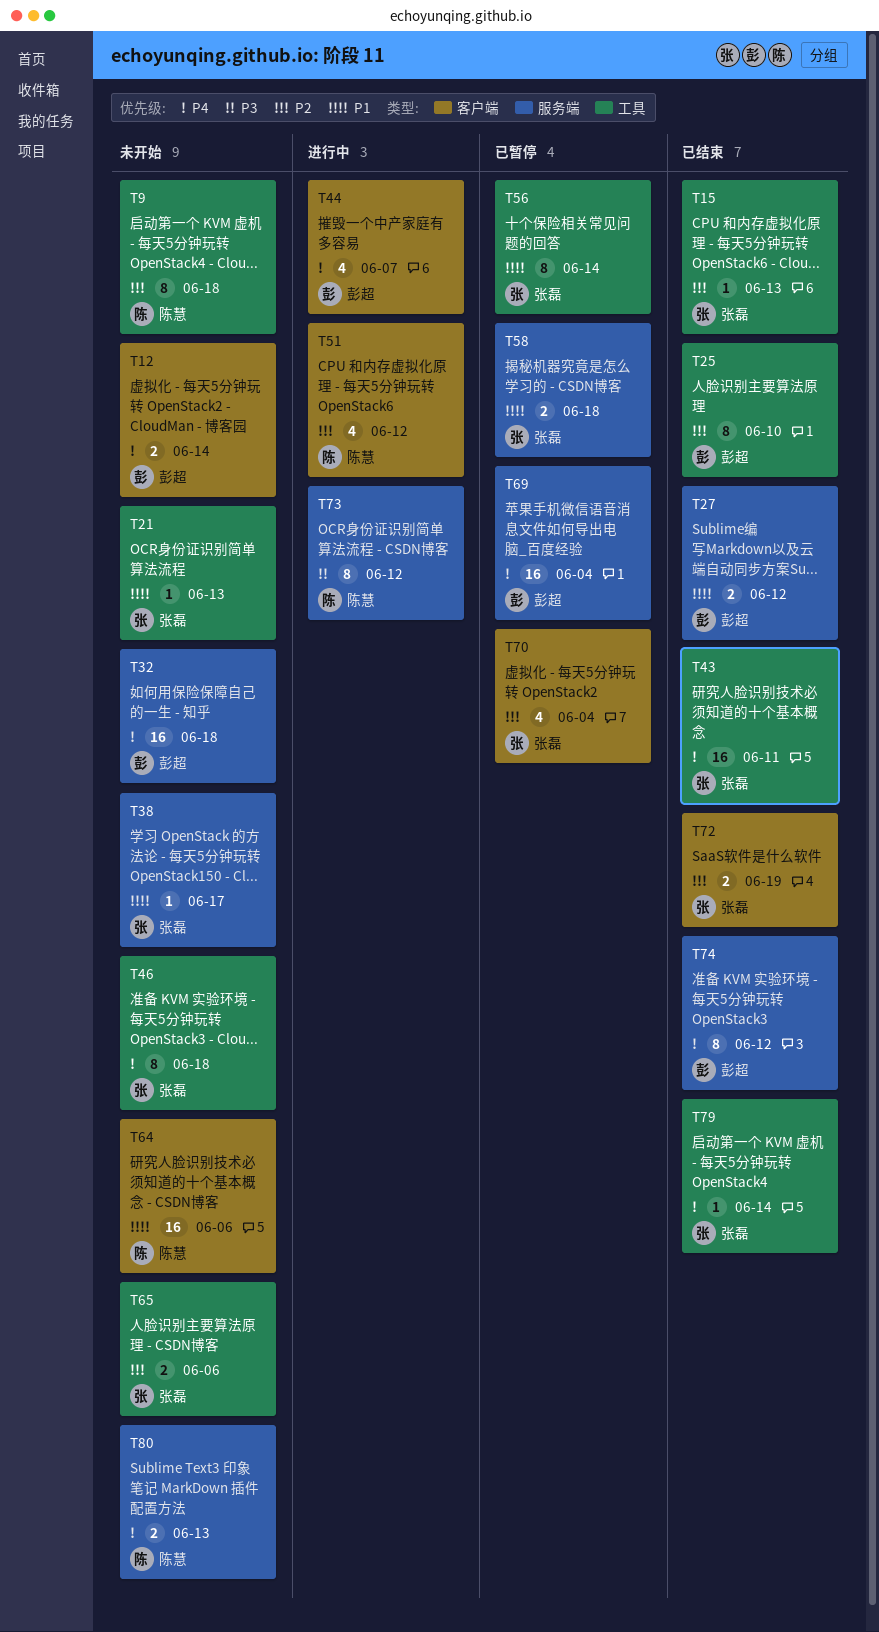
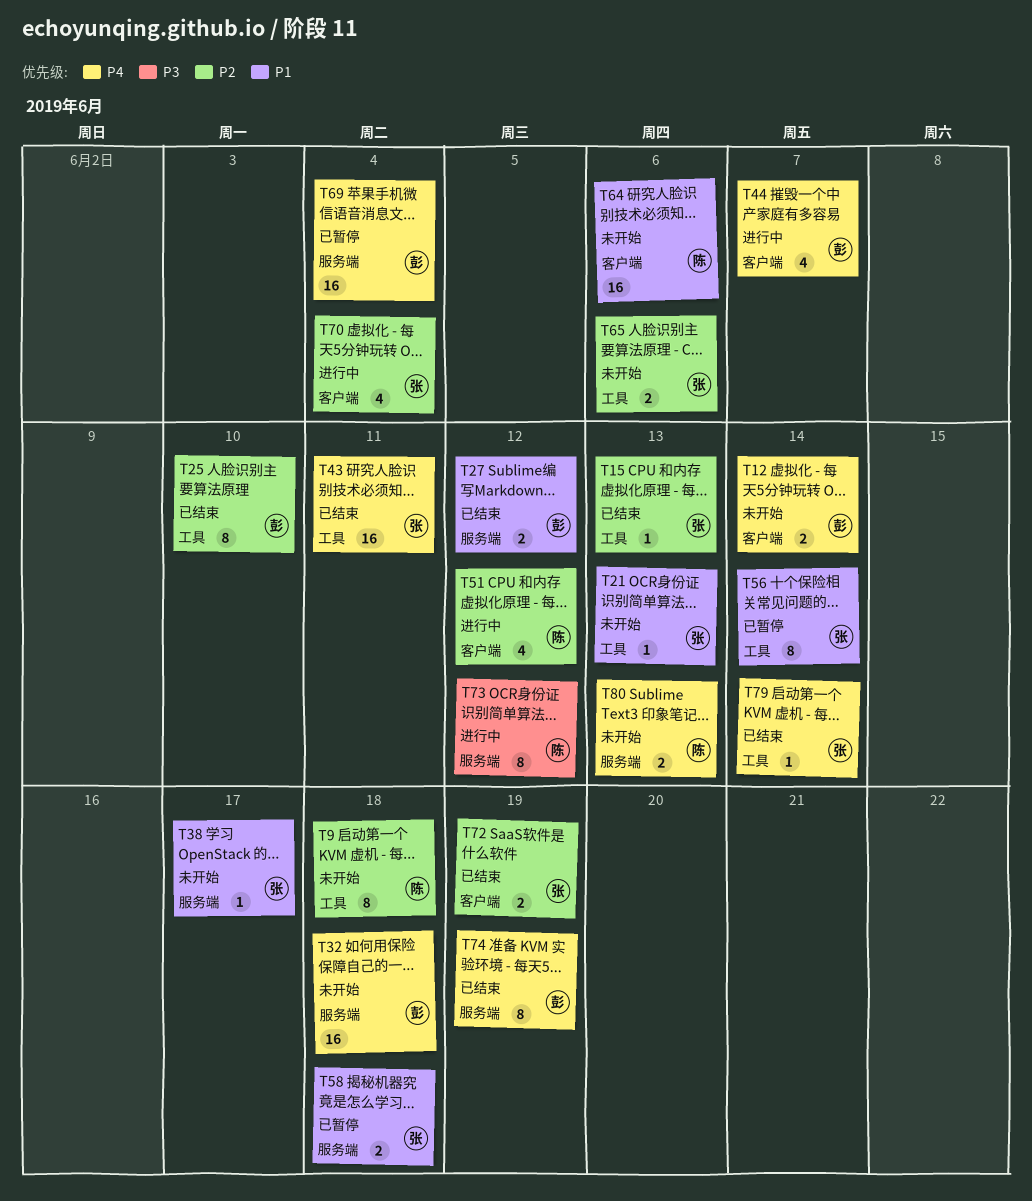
T46: present -> none
T70, status: 已暂停 -> 进行中
T74, due: Jun 12 -> Jun 19

